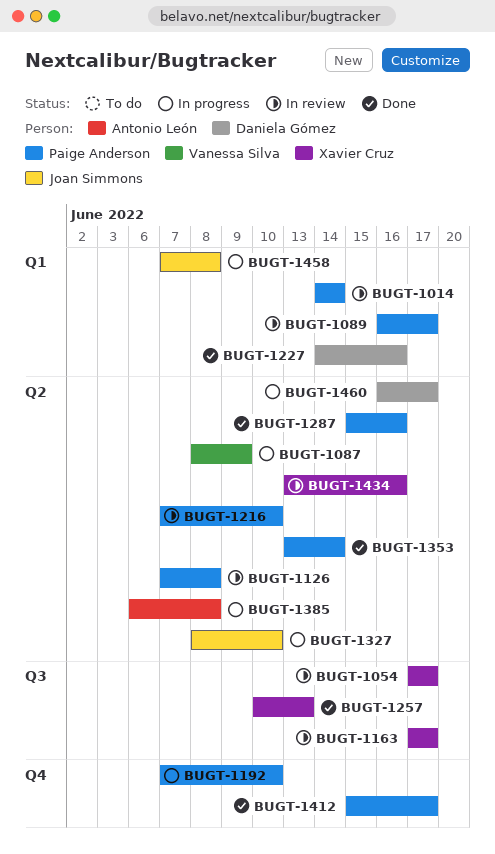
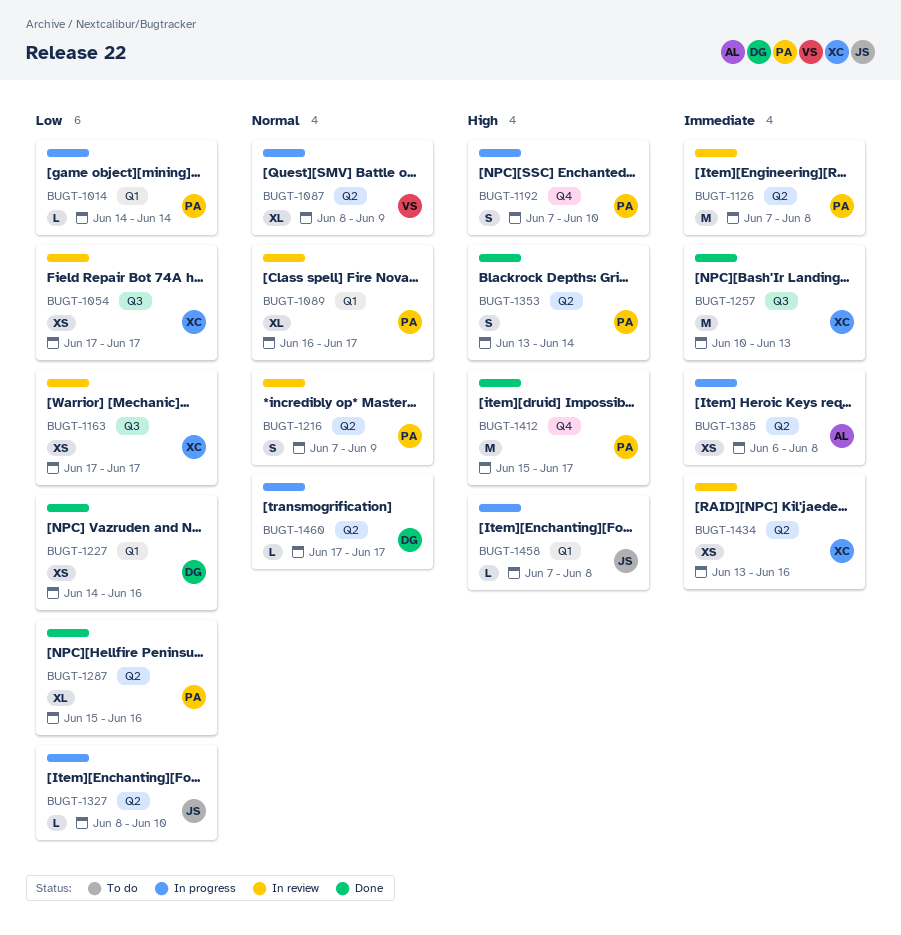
BUGT-1014, status: In review -> In progress
BUGT-1216, due: Jun 10 -> Jun 9
BUGT-1460, start: Jun 16 -> Jun 17

